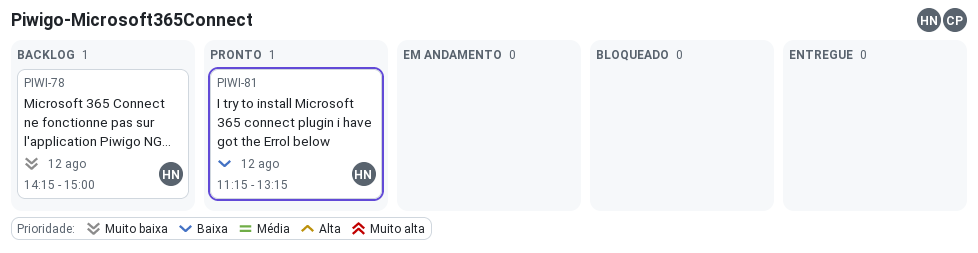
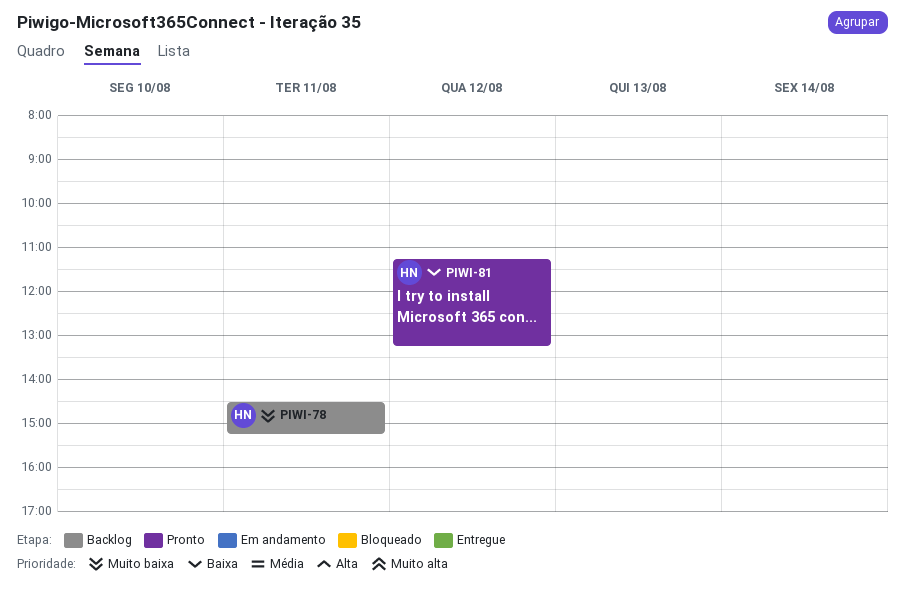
PIWI-78, day: Aug 12 -> Aug 11
PIWI-78, begins: 14:15 -> 14:30
PIWI-78, ends: 15:00 -> 15:15

